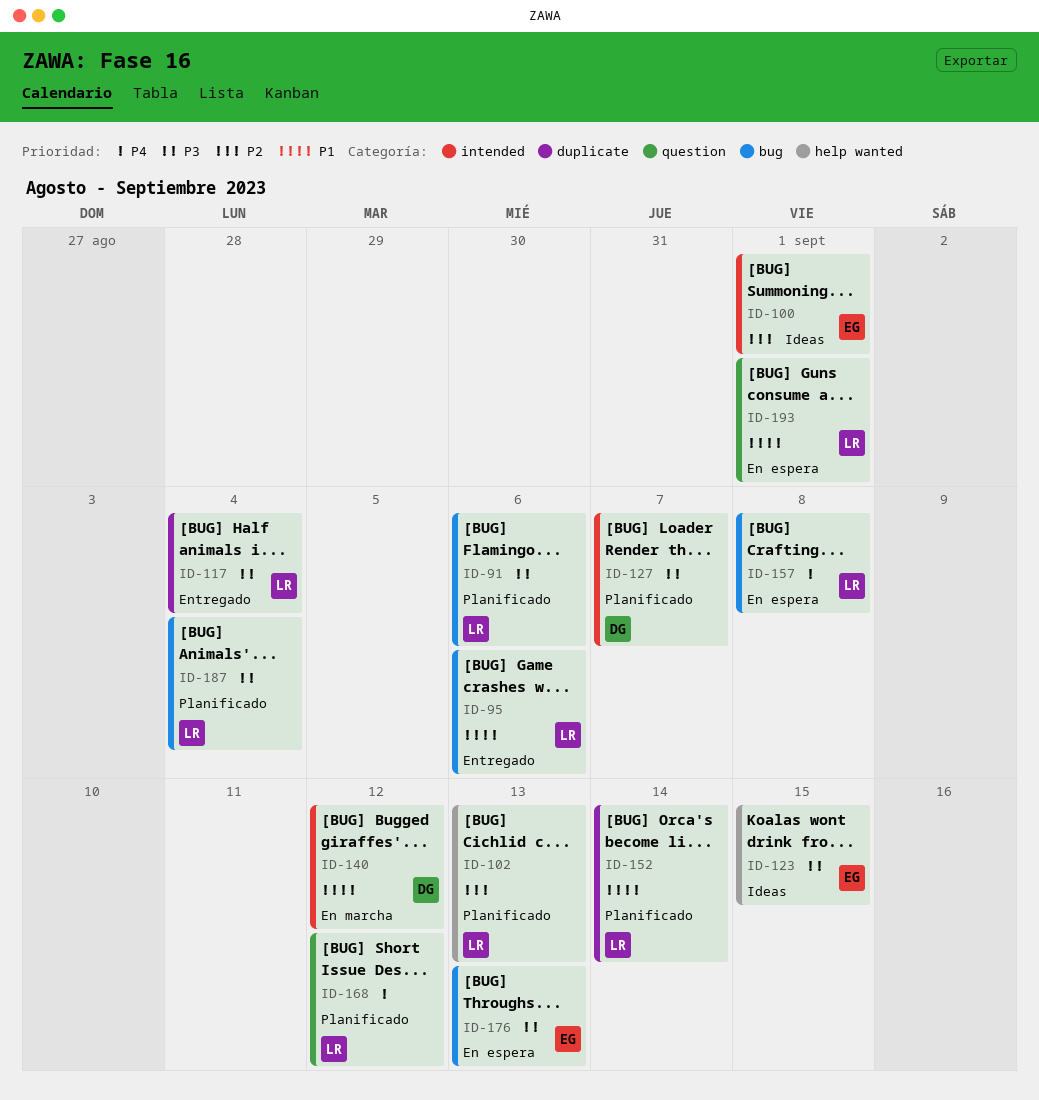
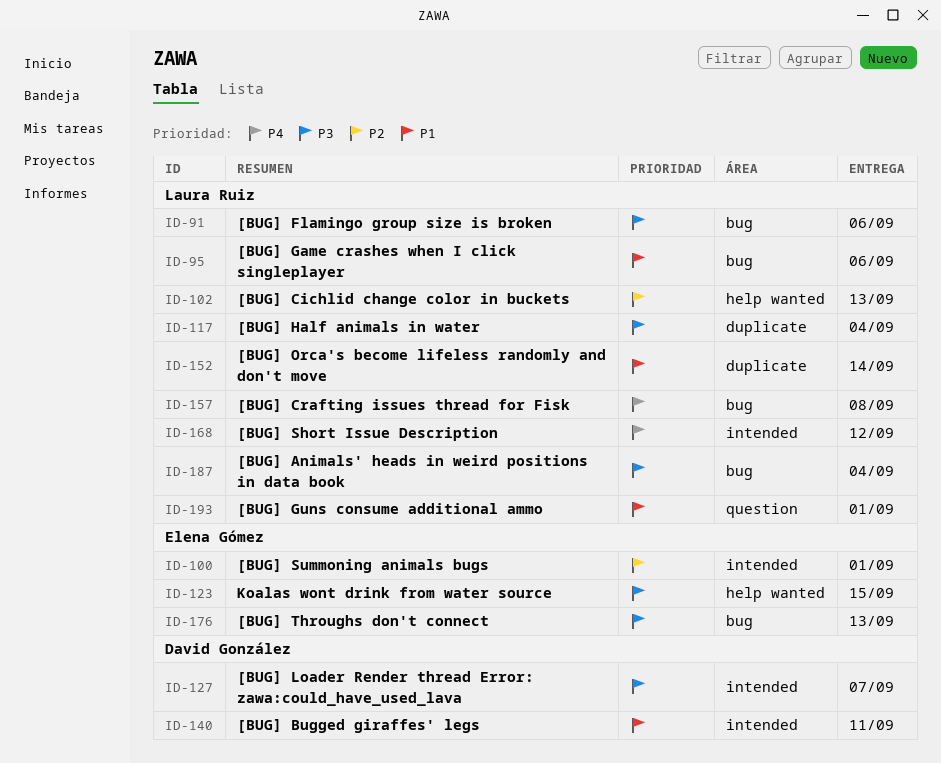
ID-140, due: Sep 12 -> Sep 11
ID-168, label: question -> intended

